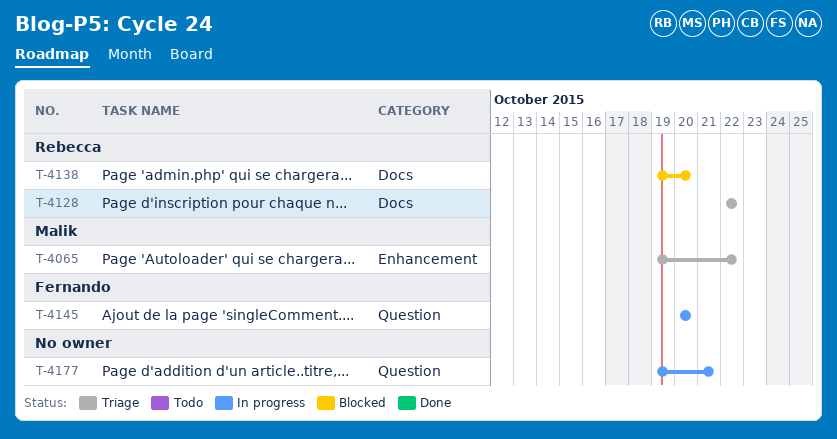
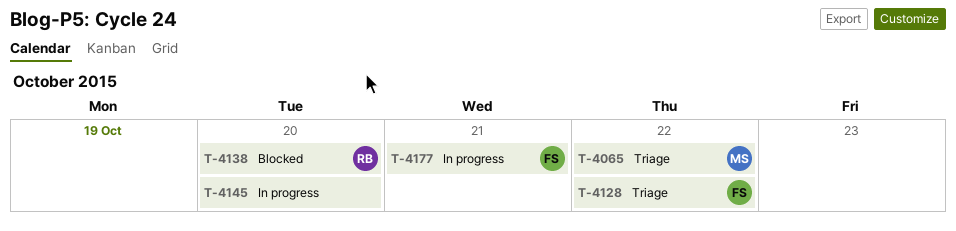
T-4128, owner: Rebecca -> Fernando
T-4145, owner: Fernando -> none
T-4177, owner: none -> Fernando

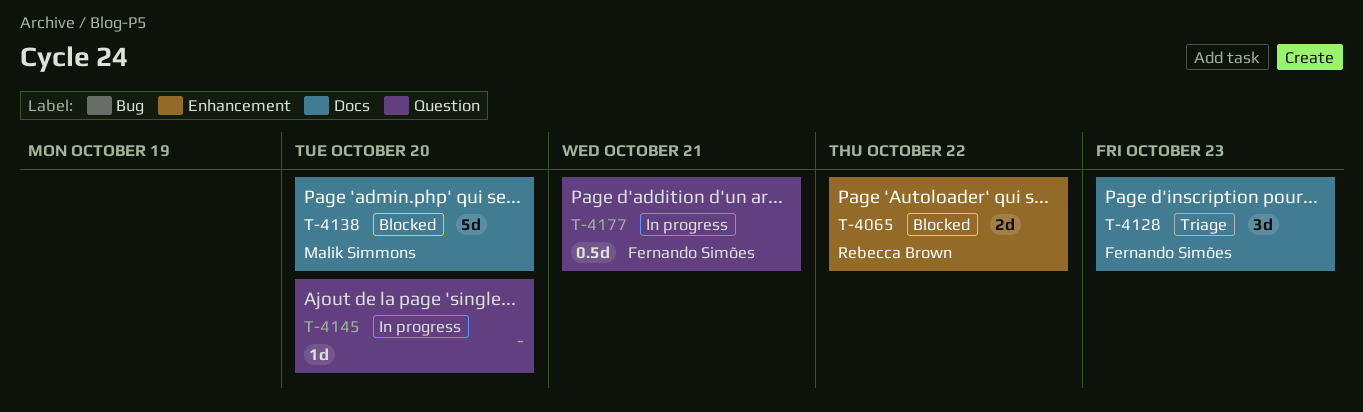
T-4065, status: Triage -> Blocked
T-4065, owner: Malik Simmons -> Rebecca Brown
T-4128, due: Oct 22 -> Oct 23
T-4138, owner: Rebecca Brown -> Malik Simmons

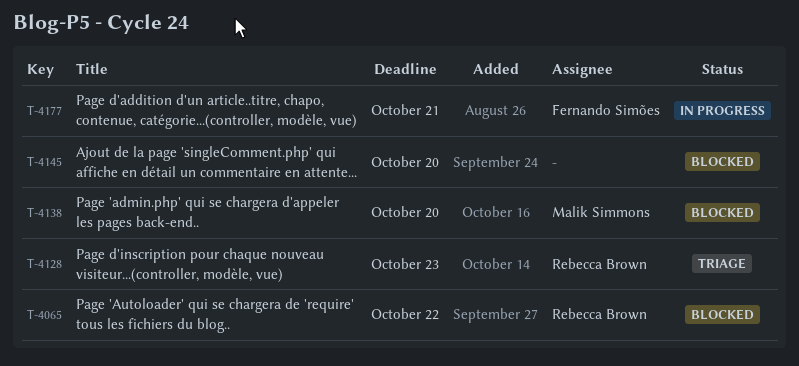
T-4128, owner: Fernando Simões -> Rebecca Brown
T-4145, status: In progress -> Blocked

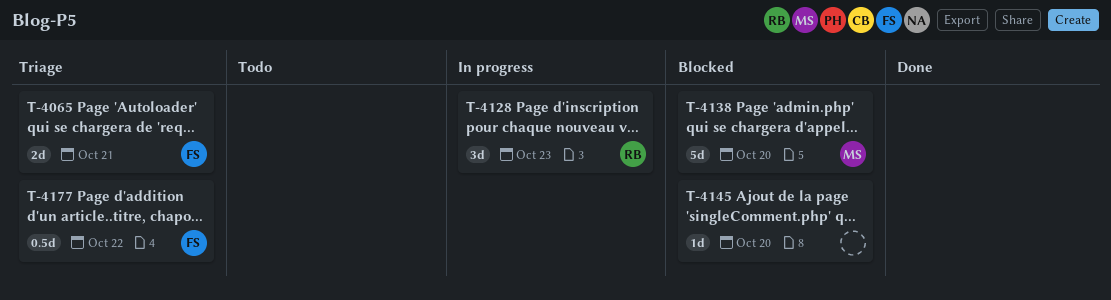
T-4065, status: Blocked -> Triage
T-4065, owner: Rebecca Brown -> Fernando Simões
T-4065, due: Oct 22 -> Oct 21
T-4128, status: Triage -> In progress
T-4177, status: In progress -> Triage
T-4177, due: Oct 21 -> Oct 22

